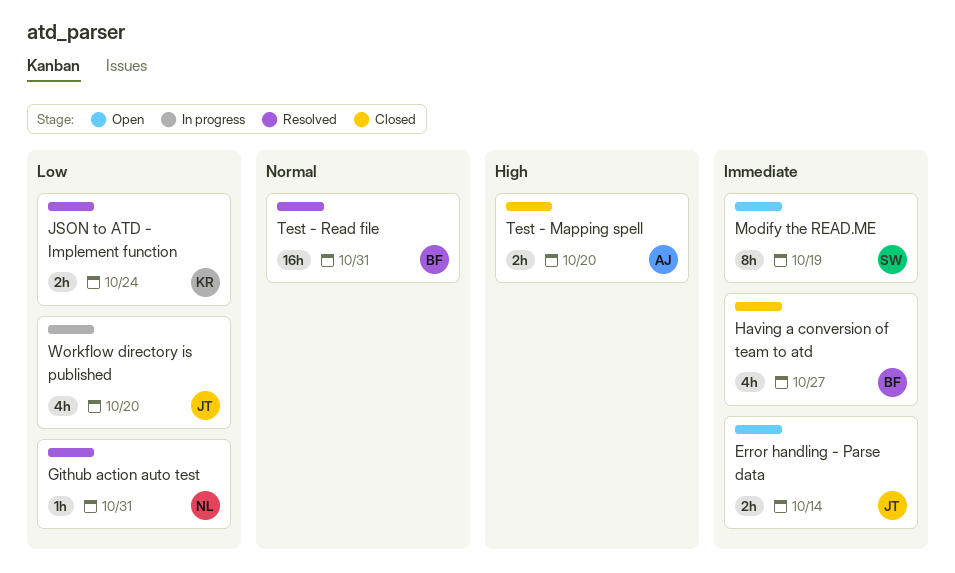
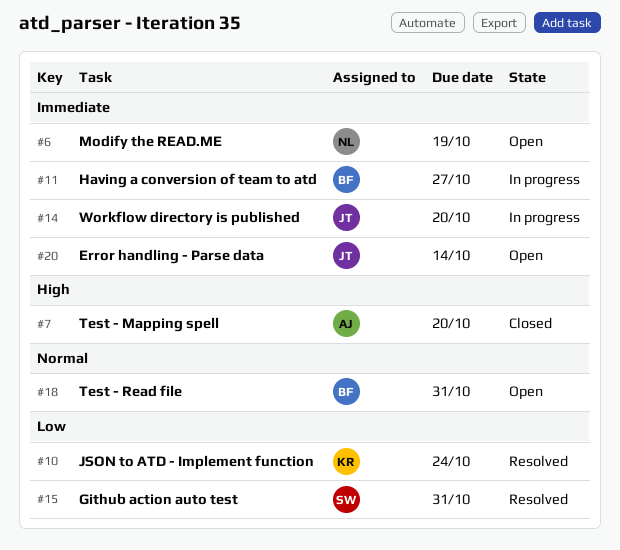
Github action auto test, owner: NL -> SW
Having a conversion of team to atd, status: Closed -> In progress
Modify the READ.ME, owner: SW -> NL
Test - Read file, status: Resolved -> Open
Workflow directory is published, priority: Low -> Immediate

